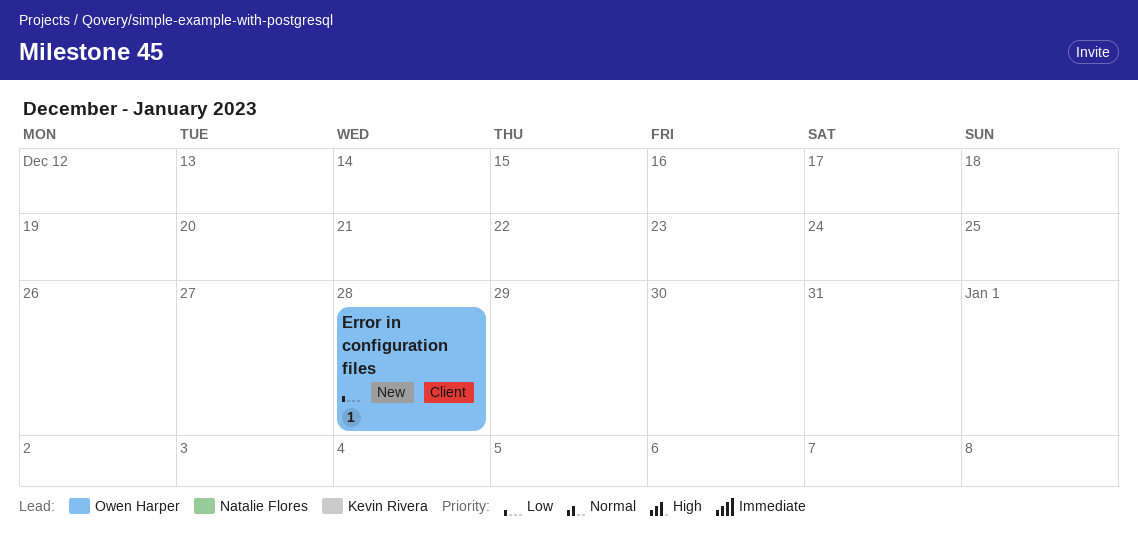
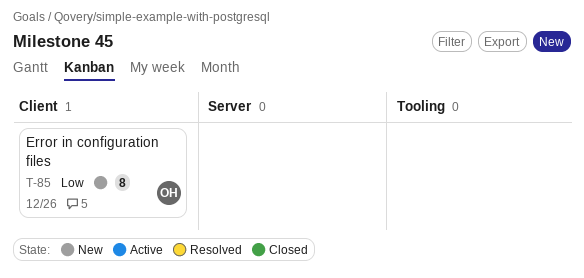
Error in configuration files, estimate: 1 -> 8
Error in configuration files, due: Dec 28 -> Dec 26

